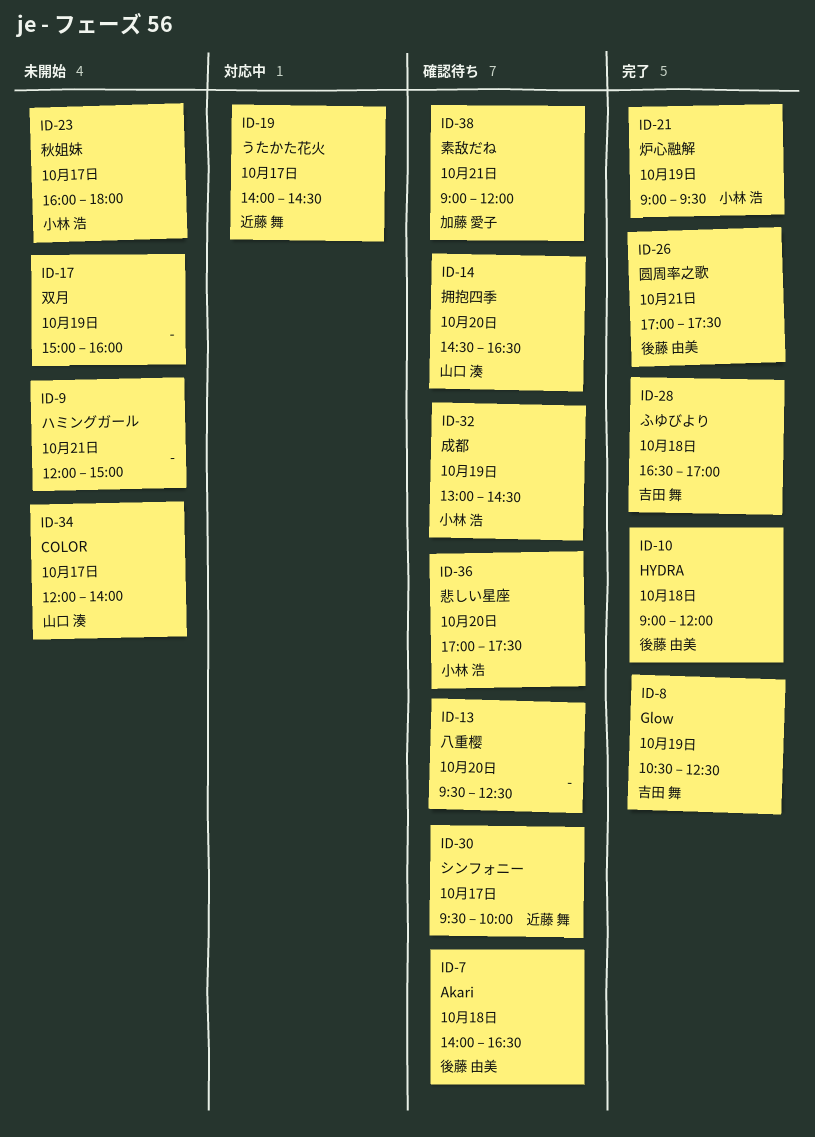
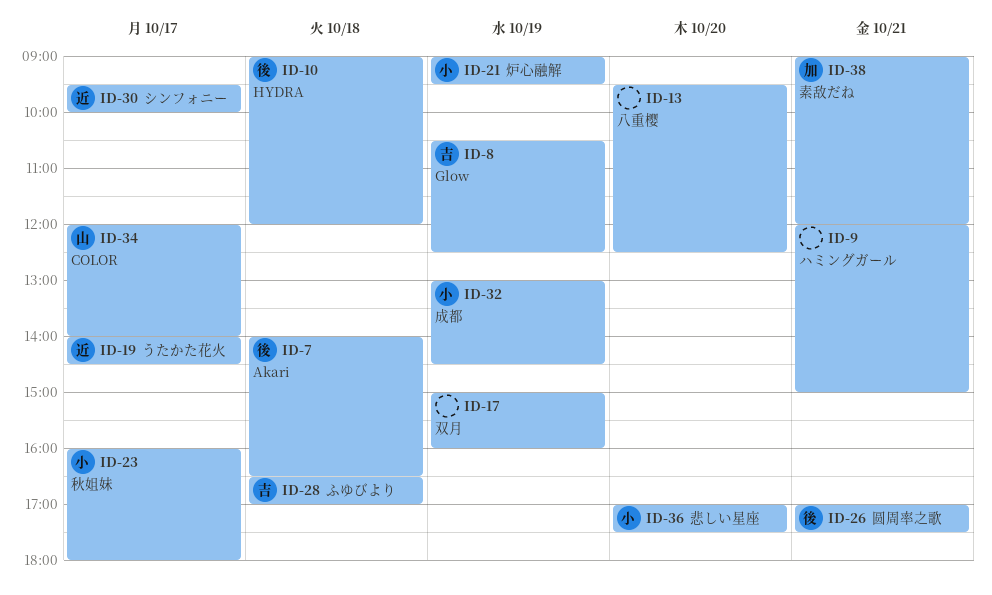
ID-14: present -> none

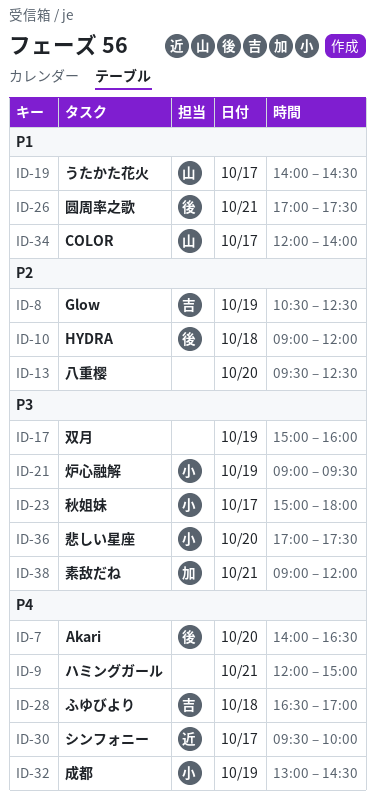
ID-7, day: Oct 18 -> Oct 20
ID-19, owner: 近 -> 山
ID-23, begins: 16:00 -> 15:00

